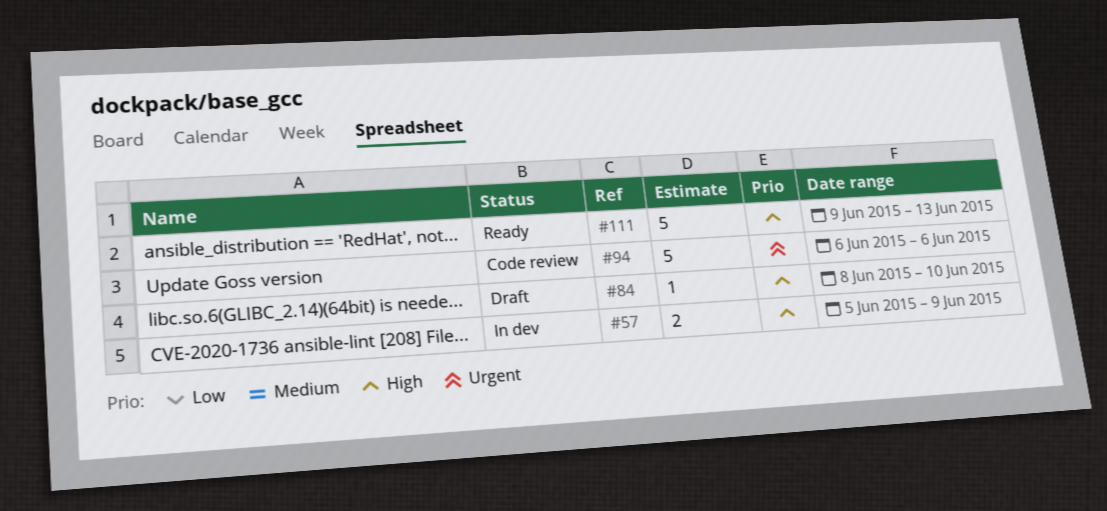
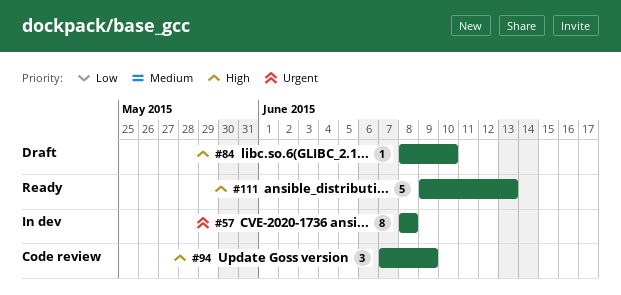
#57, priority: High -> Urgent
#57, estimate: 2 -> 8
#57, start: Jun 5 -> Jun 8
#57, due: Jun 9 -> Jun 8
#94, priority: Urgent -> High
#94, estimate: 5 -> 3
#94, start: Jun 6 -> Jun 7
#94, due: Jun 6 -> Jun 9

